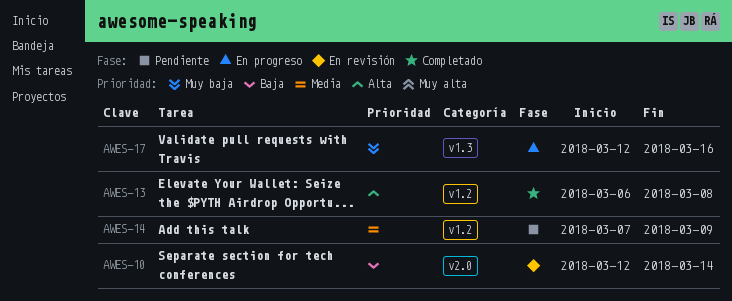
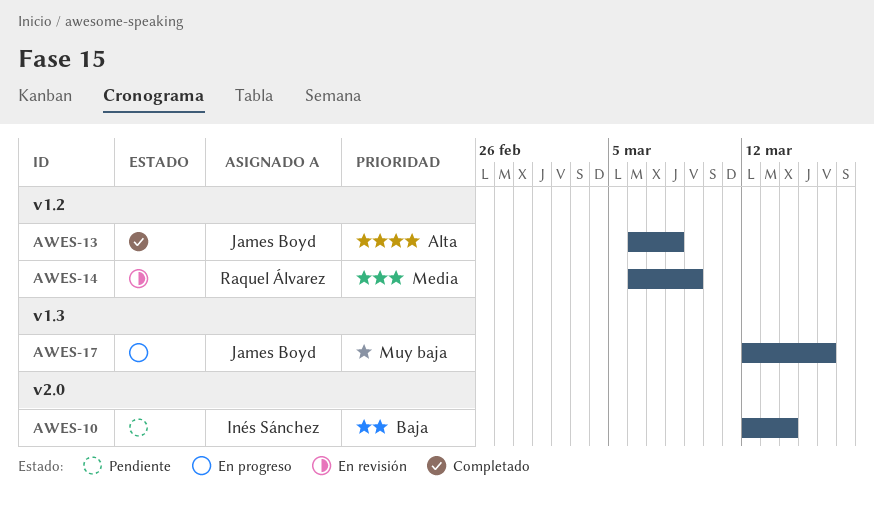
AWES-10, status: En revisión -> Pendiente
AWES-14, status: Pendiente -> En revisión
AWES-14, start: Mar 7 -> Mar 6

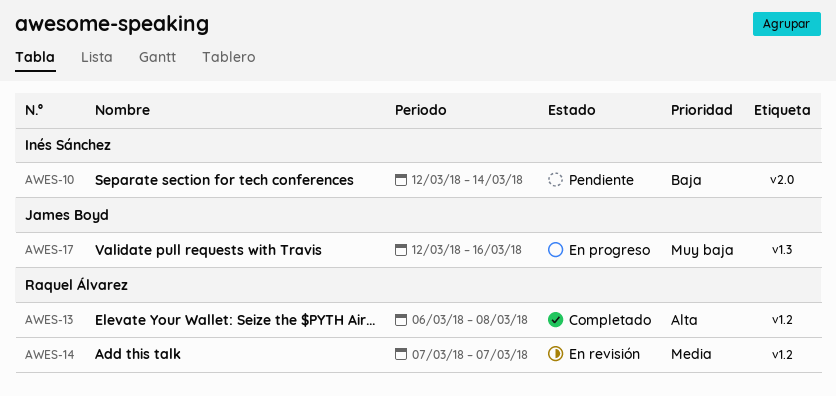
AWES-13, owner: James Boyd -> Raquel Álvarez
AWES-14, start: Mar 6 -> Mar 7
AWES-14, due: Mar 9 -> Mar 7

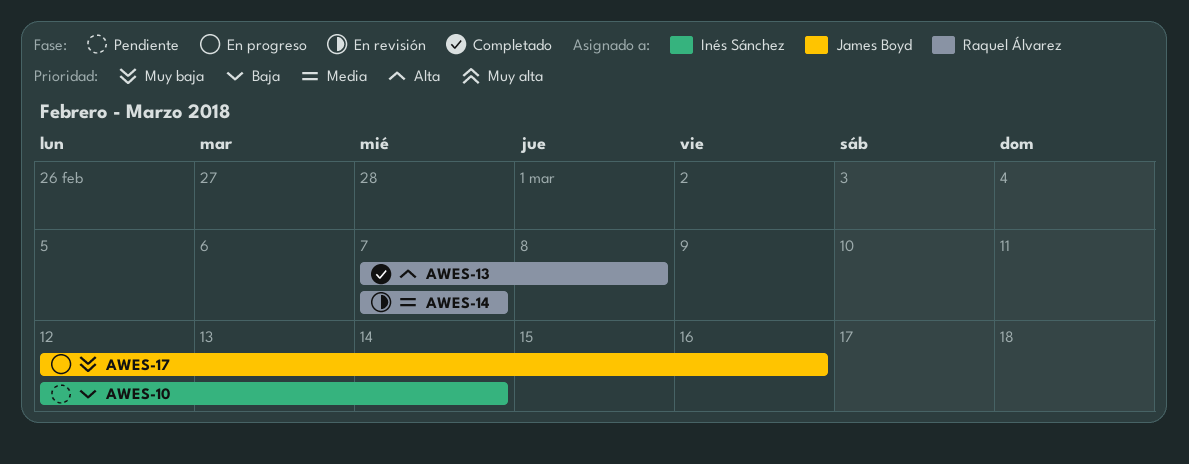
AWES-13, start: Mar 6 -> Mar 7

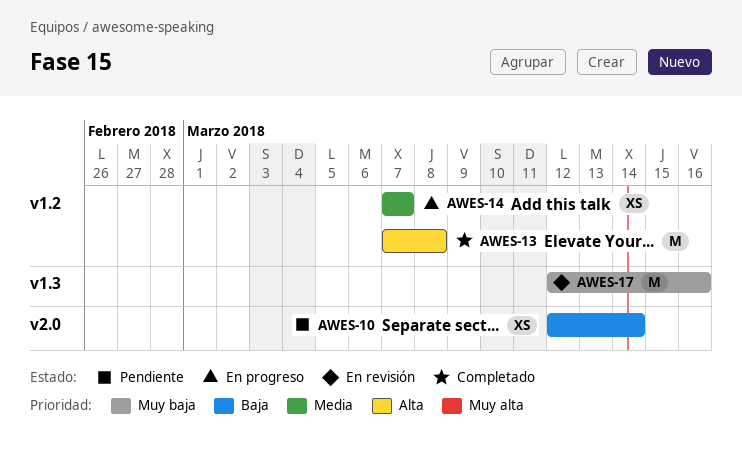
AWES-14, status: En revisión -> En progreso
AWES-17, status: En progreso -> En revisión

